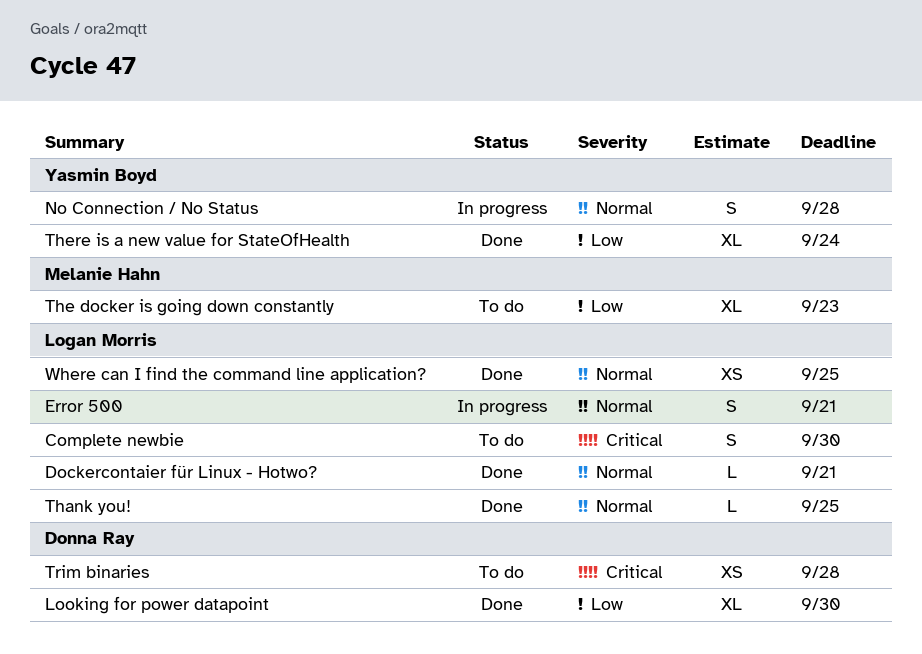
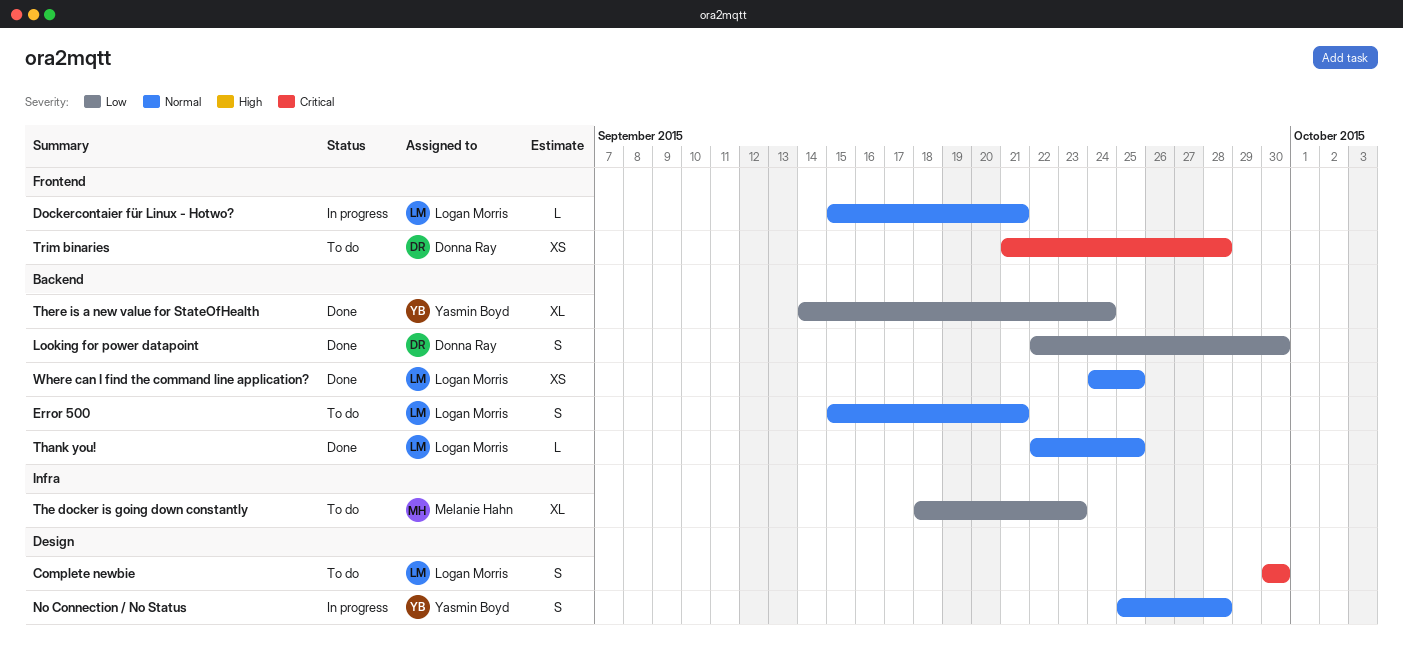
Dockercontaier für Linux - Hotwo?, status: Done -> In progress
Error 500, status: In progress -> To do
Looking for power datapoint, estimate: XL -> S

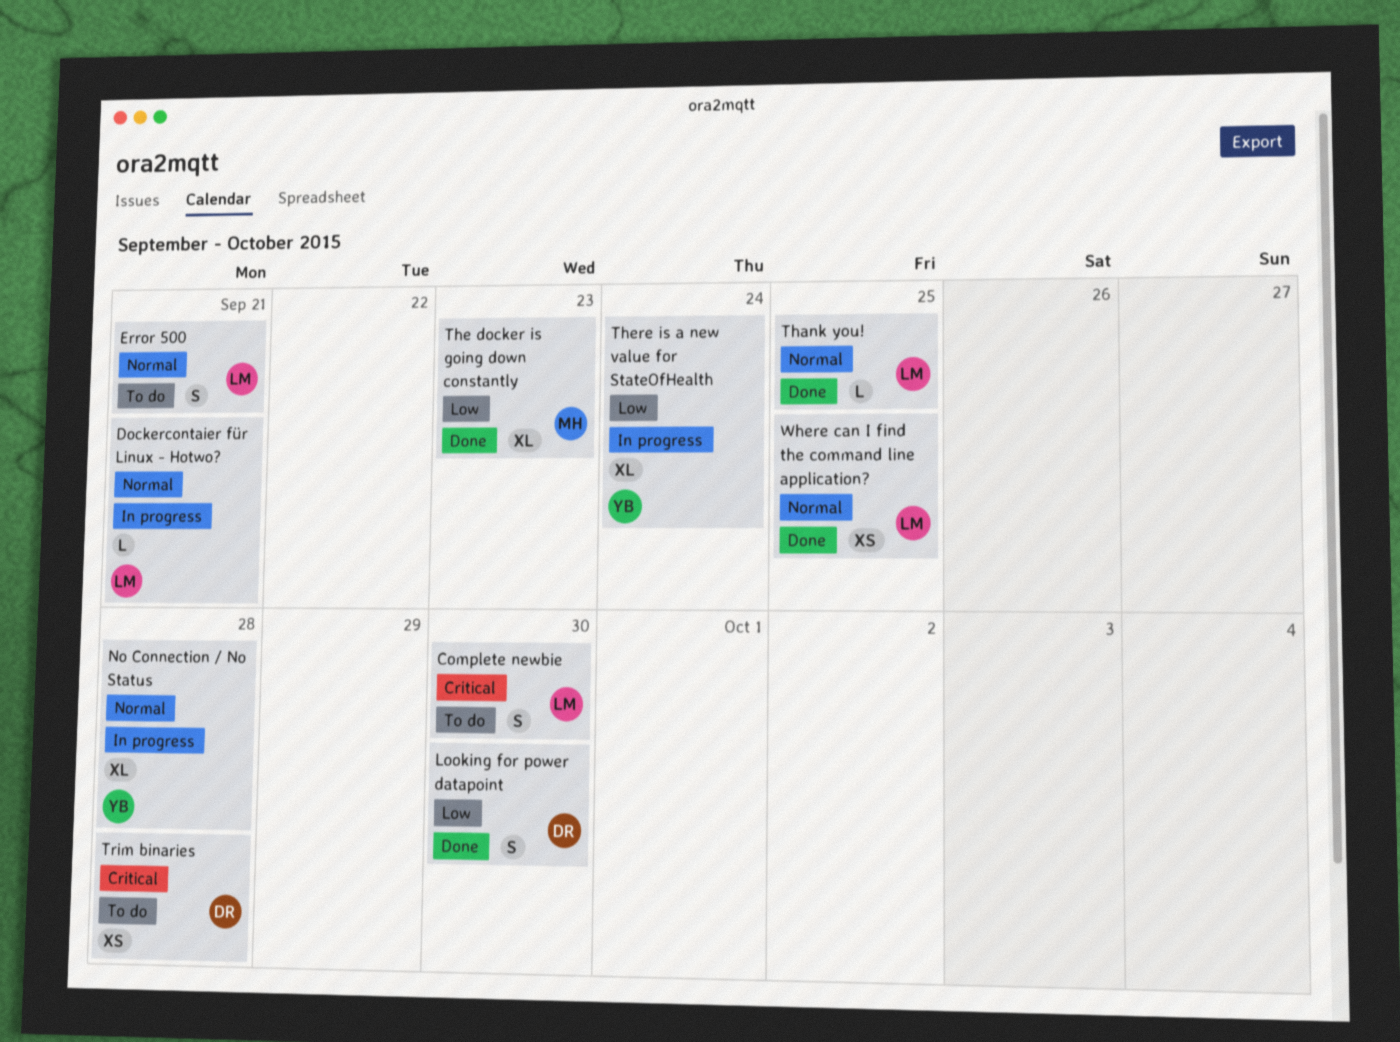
No Connection / No Status, estimate: S -> XL
The docker is going down constantly, status: To do -> Done
There is a new value for StateOfHealth, status: Done -> In progress

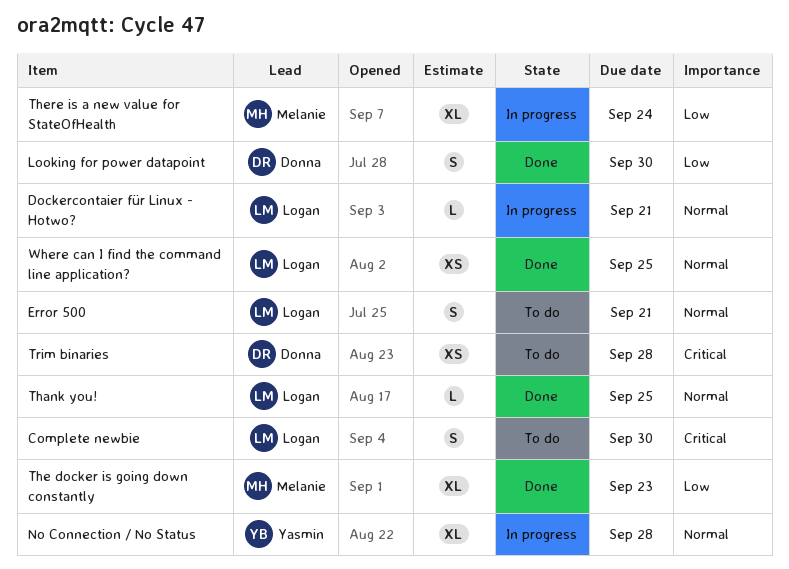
There is a new value for StateOfHealth, owner: Yasmin -> Melanie

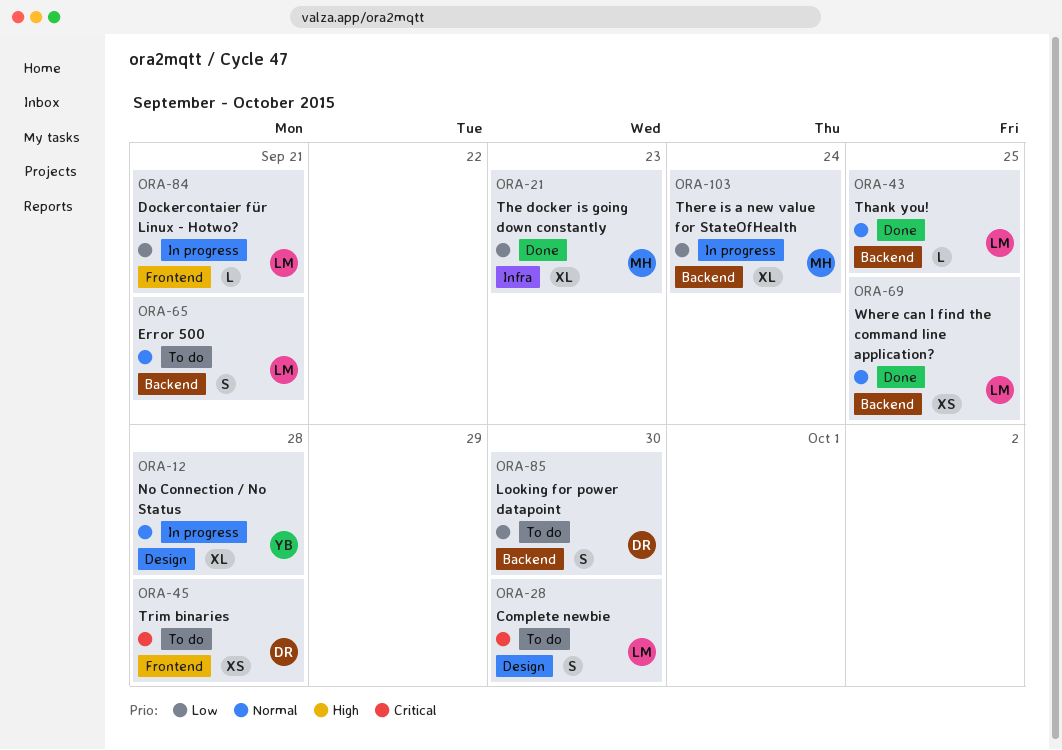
Dockercontaier für Linux - Hotwo?, priority: Normal -> Low
Looking for power datapoint, status: Done -> To do

